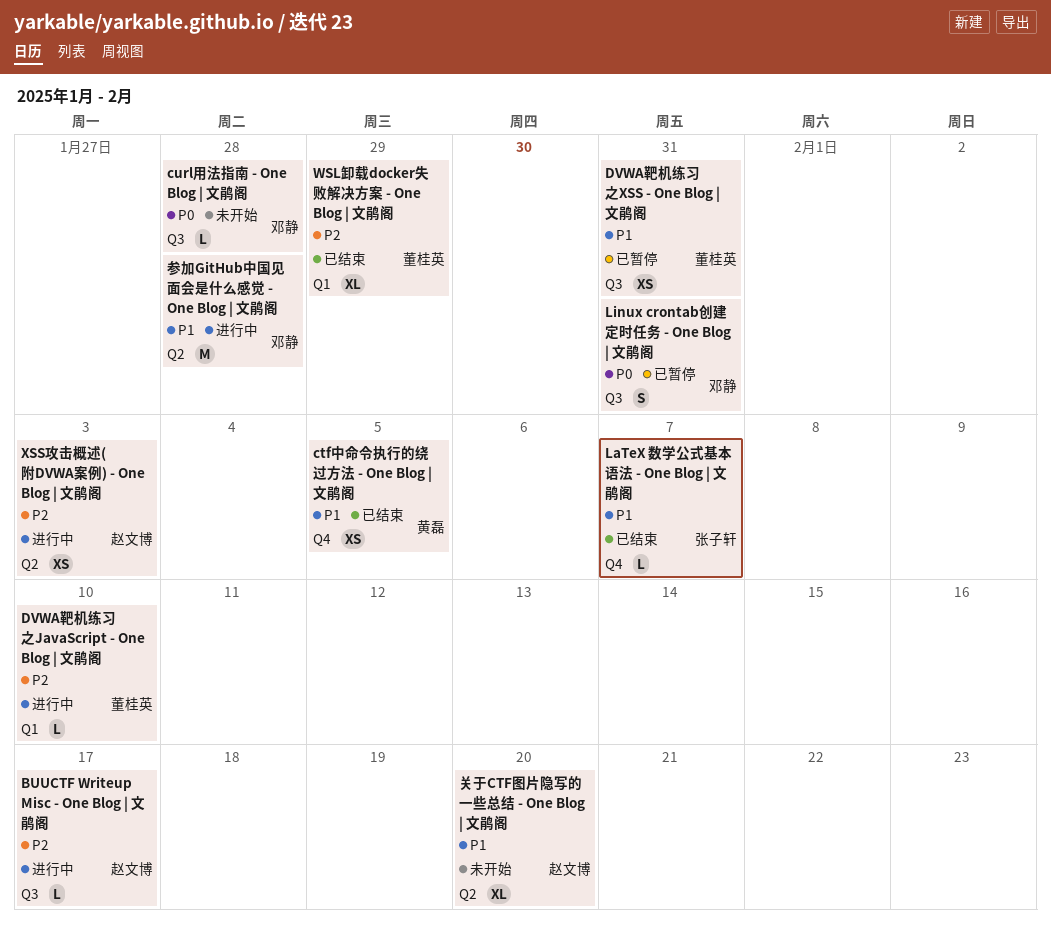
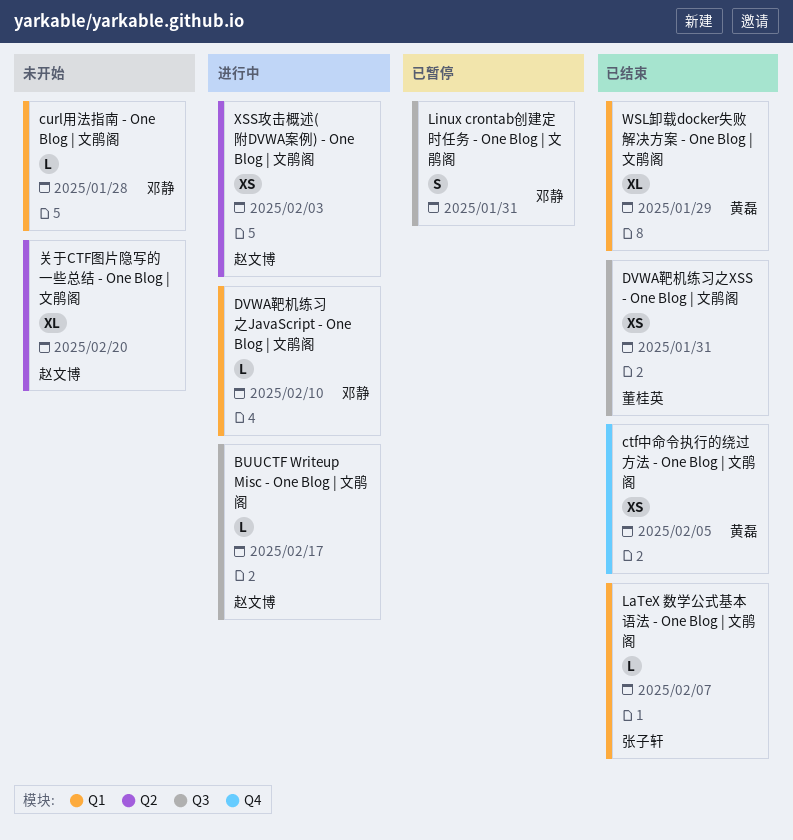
curl用法指南 - One Blog | 文鹃阁, label: Q3 -> Q1
DVWA靶机练习之JavaScript - One Blog | 文鹃阁, owner: 董桂英 -> 邓静
DVWA靶机练习之XSS - One Blog | 文鹃阁, status: 已暂停 -> 已结束
LaTeX 数学公式基本语法 - One Blog | 文鹃阁, label: Q4 -> Q1
WSL卸载docker失败解决方案 - One Blog | 文鹃阁, owner: 董桂英 -> 黄磊
参加GitHub中国见面会是什么感觉 - One Blog | 文鹃阁: present -> none

